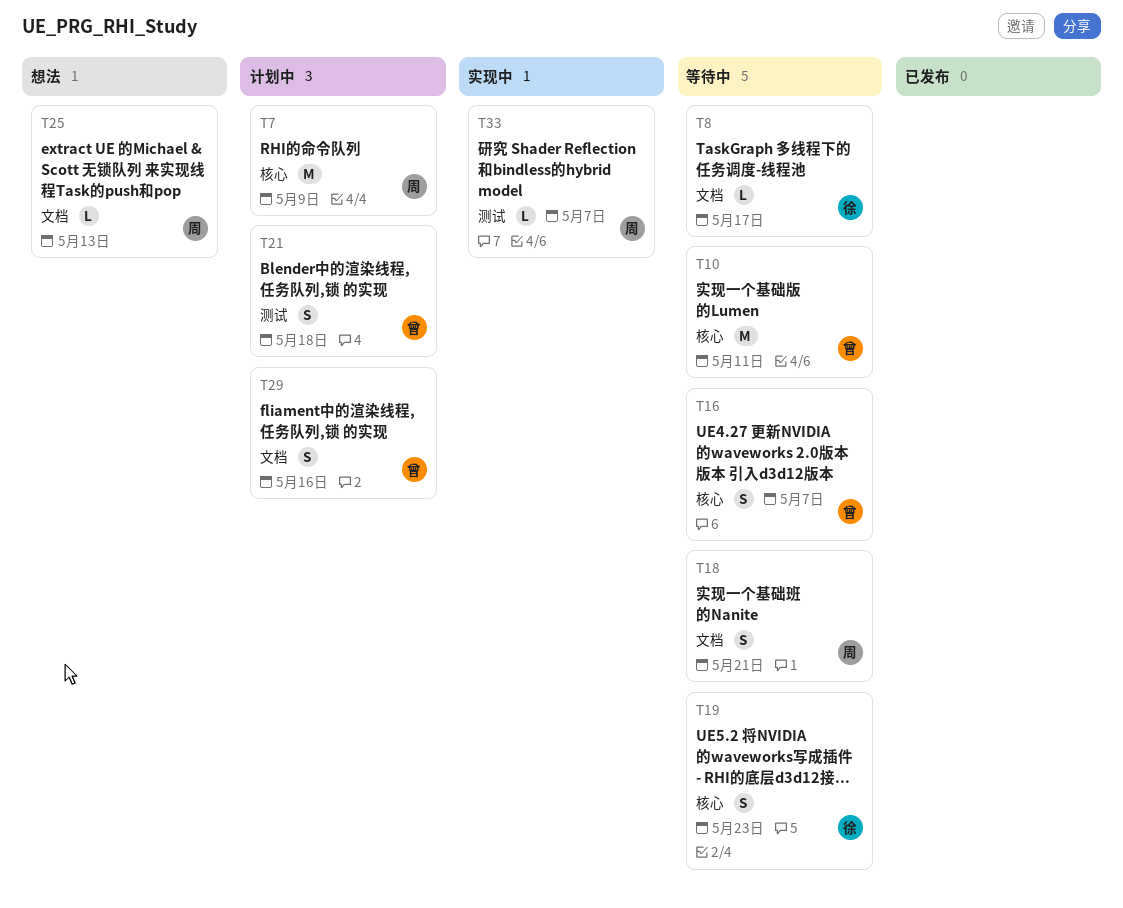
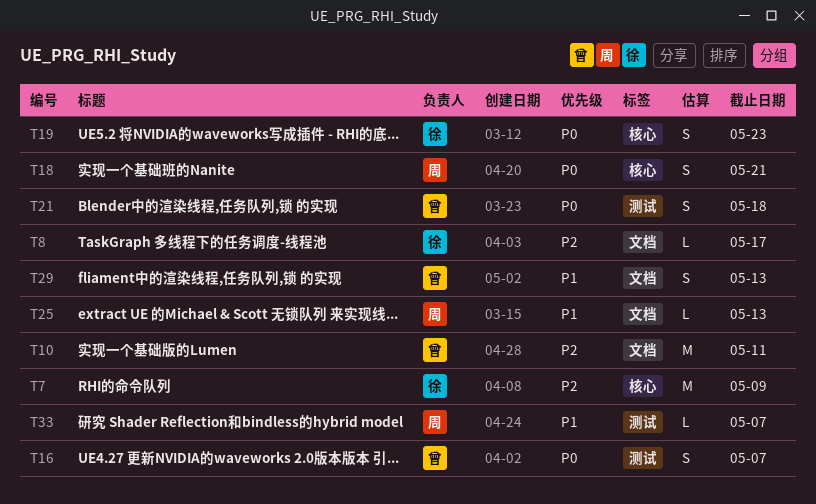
T7, owner: 周 -> 徐
T10, label: 核心 -> 文档
T16, label: 核心 -> 测试
T18, label: 文档 -> 核心
T29, due: May 16 -> May 13

